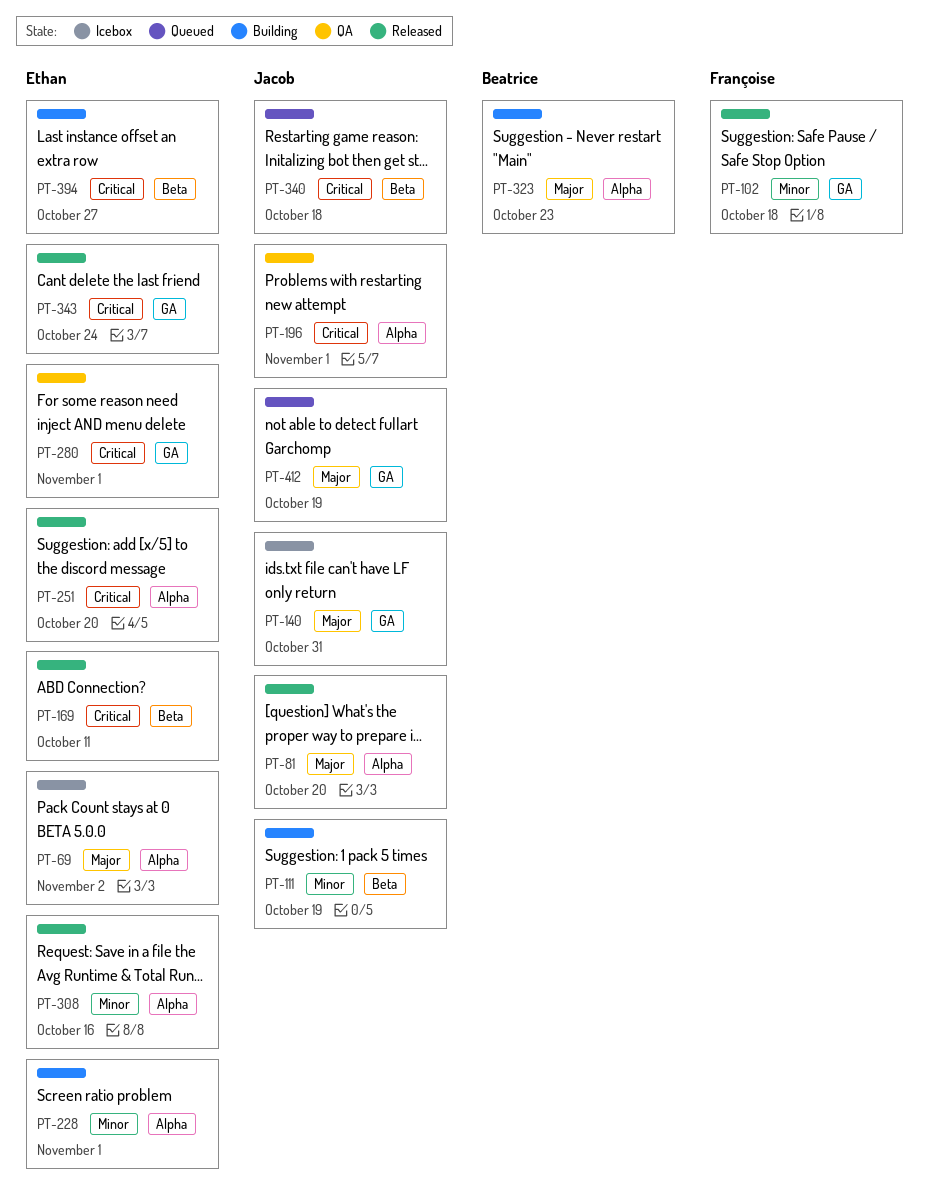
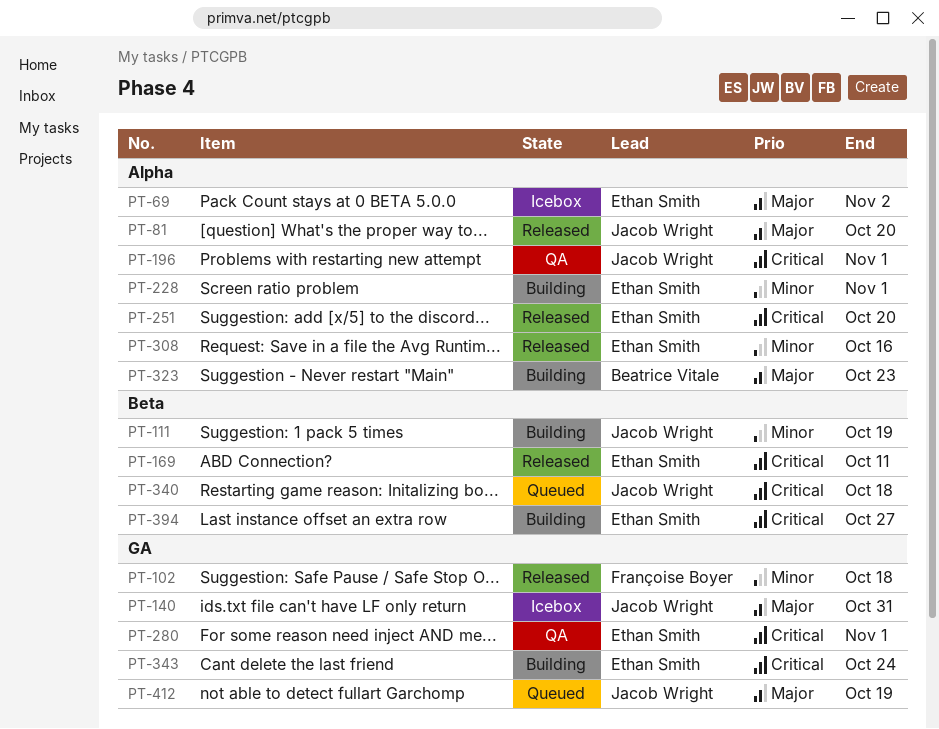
PT-343, status: Released -> Building

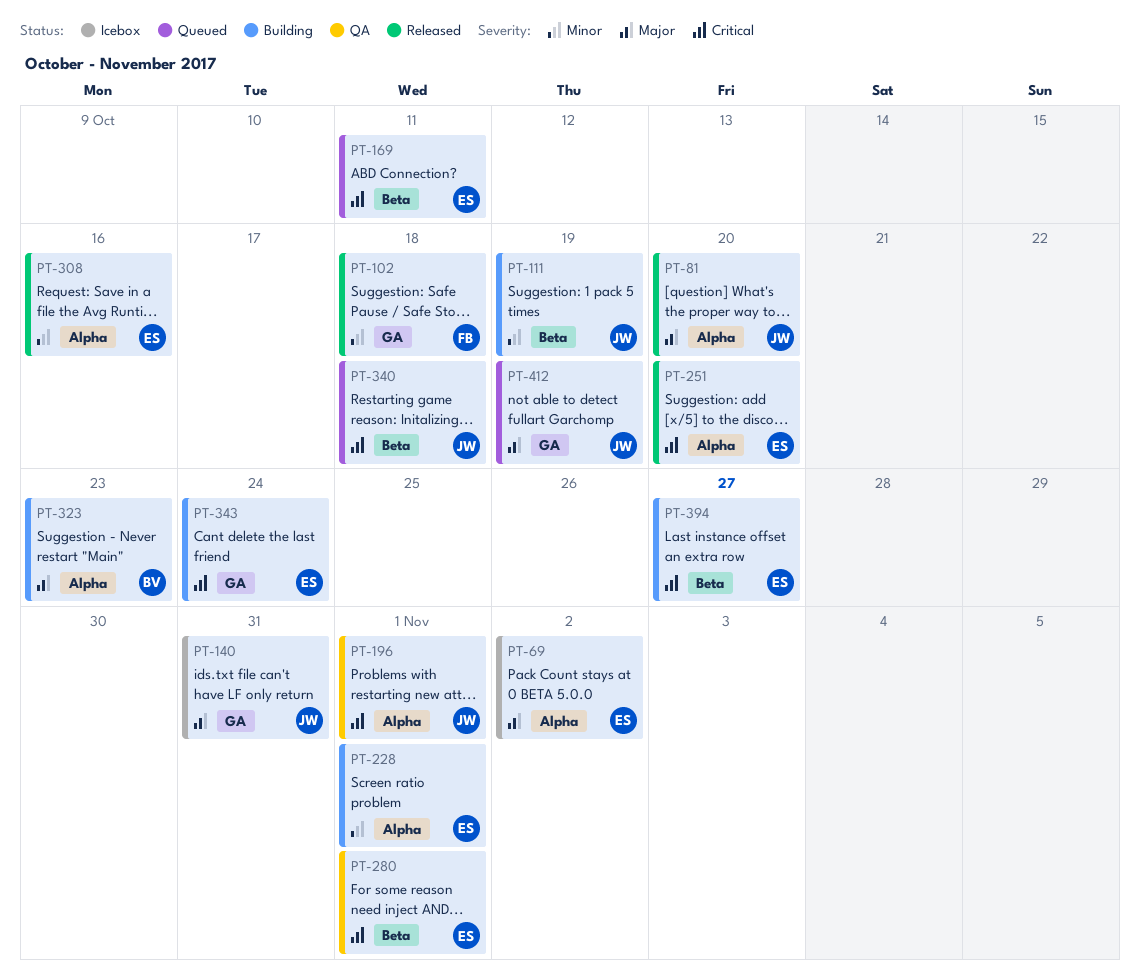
PT-169, status: Released -> Queued
PT-280, label: GA -> Beta

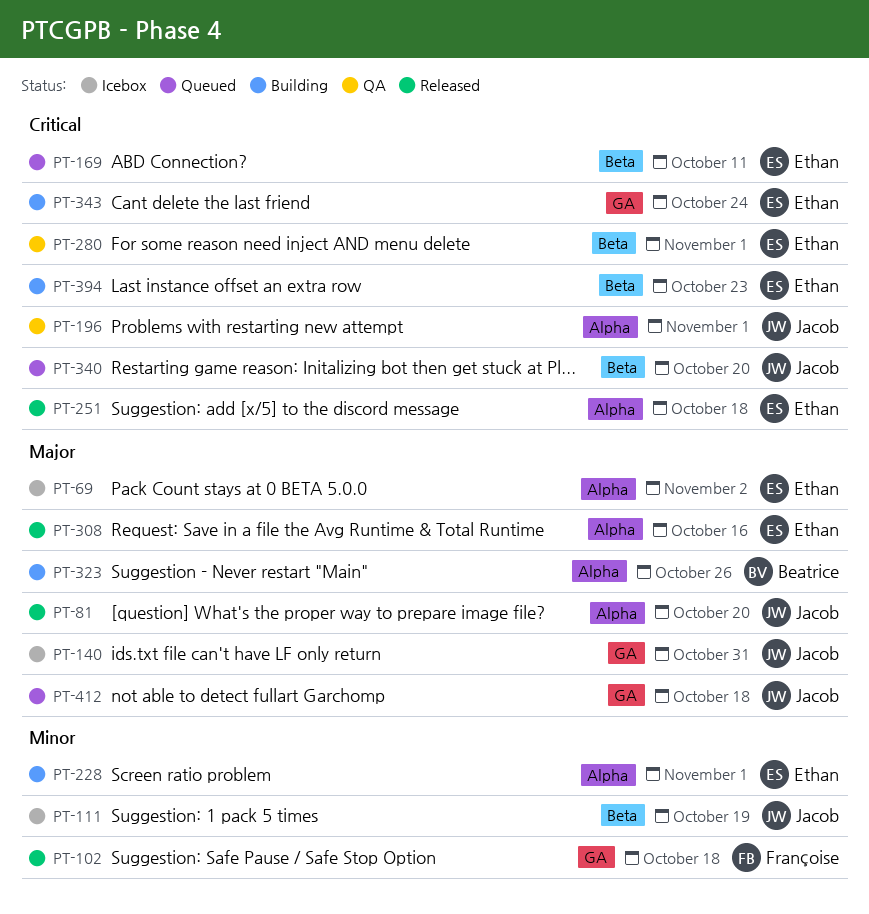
PT-111, status: Building -> Icebox
PT-251, due: Oct 20 -> Oct 18
PT-308, priority: Minor -> Major
PT-323, due: Oct 23 -> Oct 26
PT-340, due: Oct 18 -> Oct 20
PT-394, due: Oct 27 -> Oct 23
PT-412, due: Oct 19 -> Oct 18

